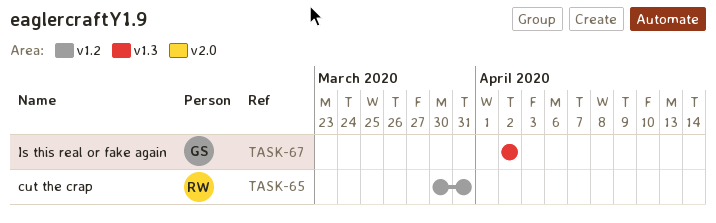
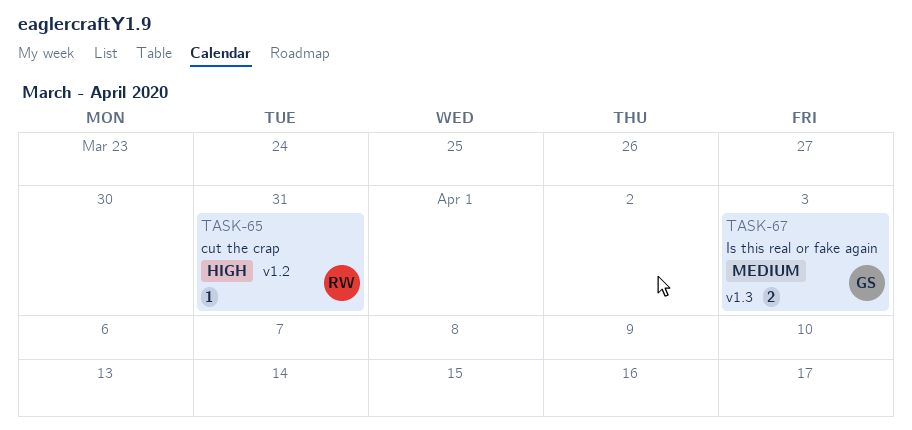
TASK-67, due: Apr 2 -> Apr 3

